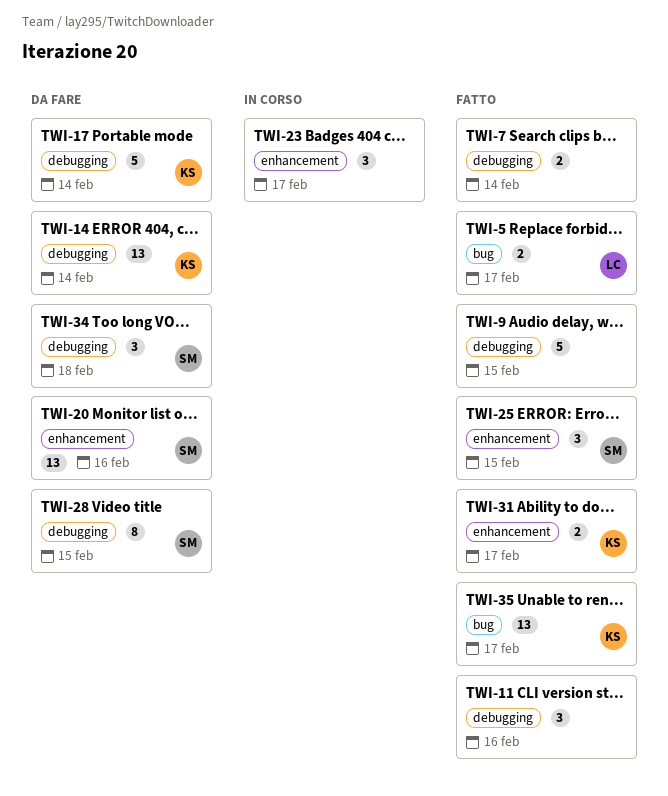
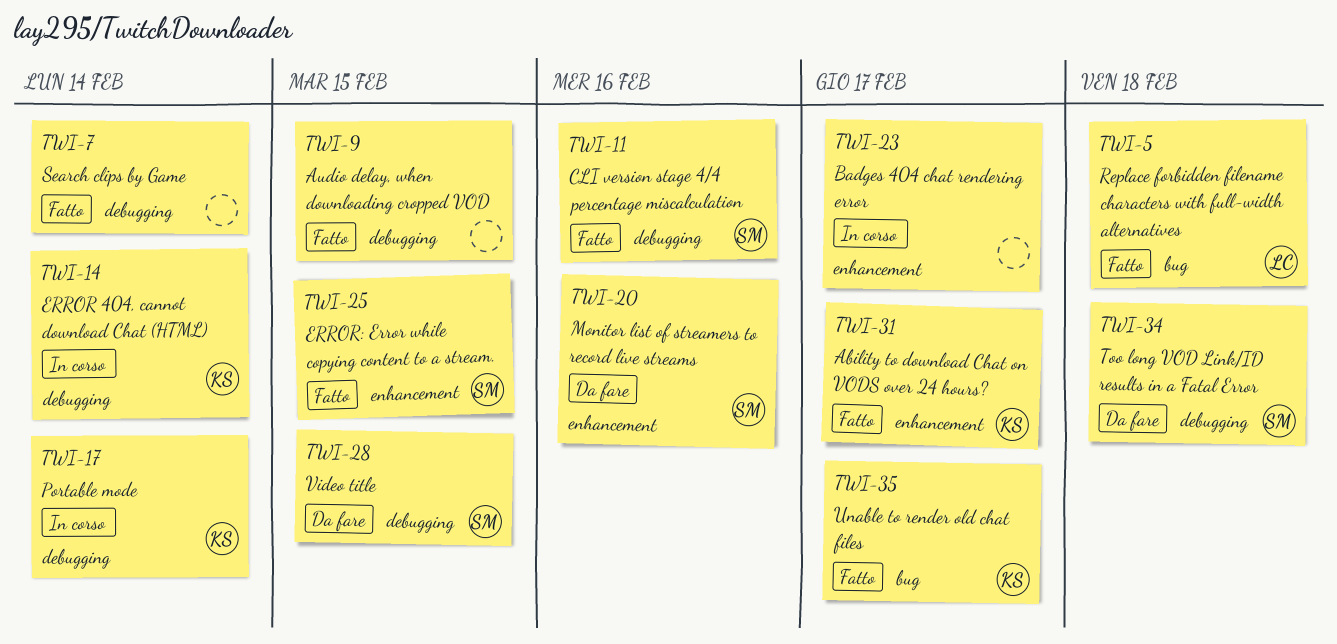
TWI-5, due: Feb 17 -> Feb 18
TWI-11, owner: none -> SM
TWI-14, status: Da fare -> In corso
TWI-17, status: Da fare -> In corso

